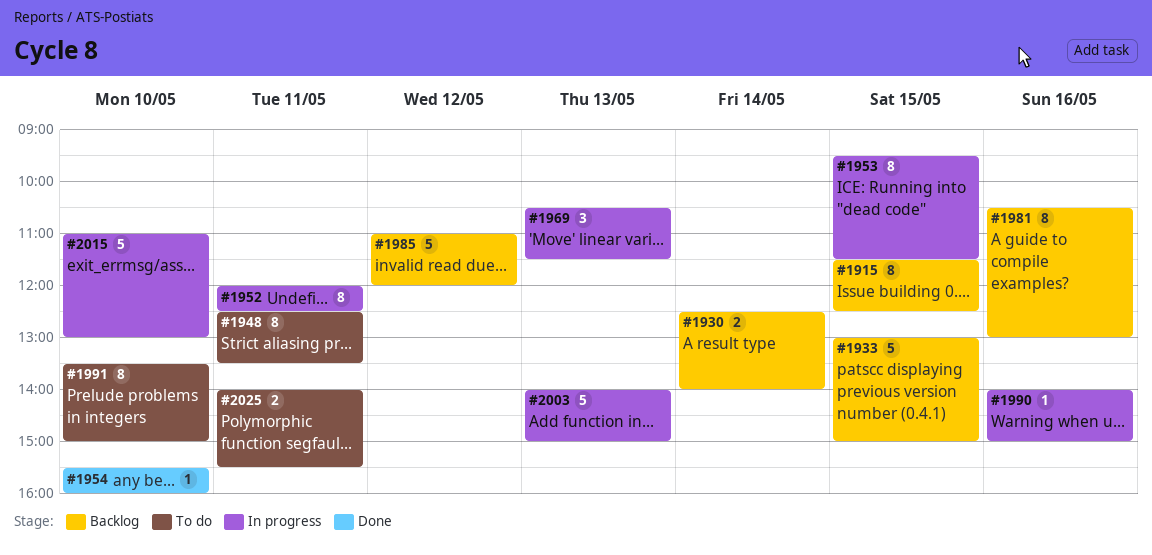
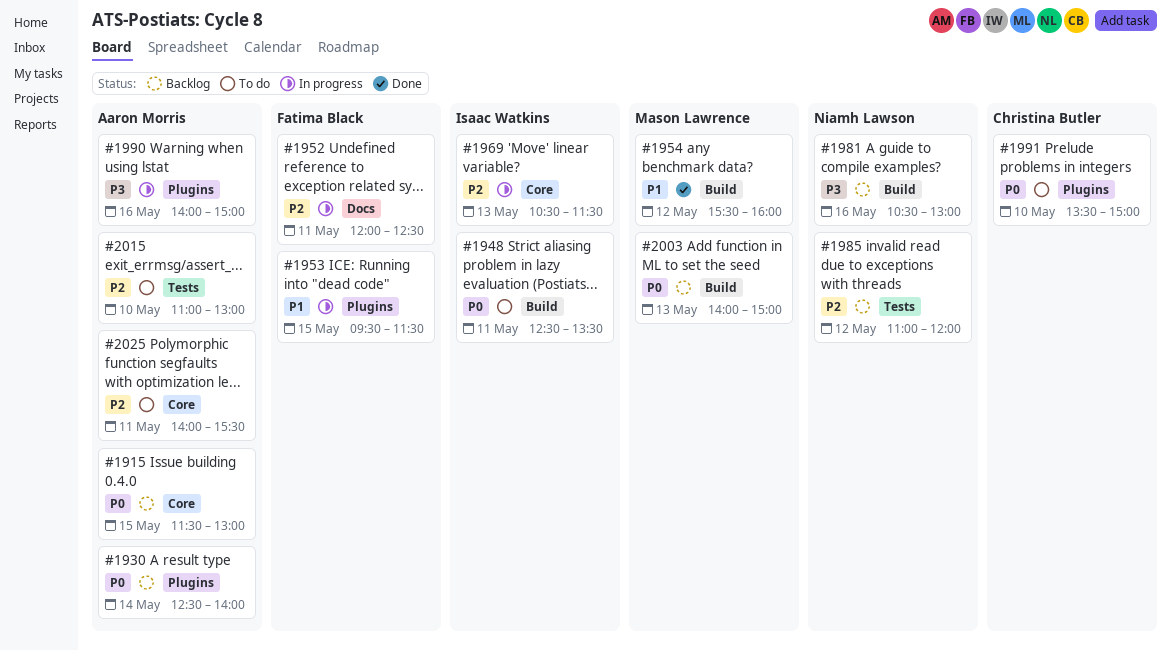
#1915, ends: 12:30 -> 13:00
#1933: present -> none
#1954, day: May 10 -> May 12
#2003, status: In progress -> Backlog
#2015, status: In progress -> To do

